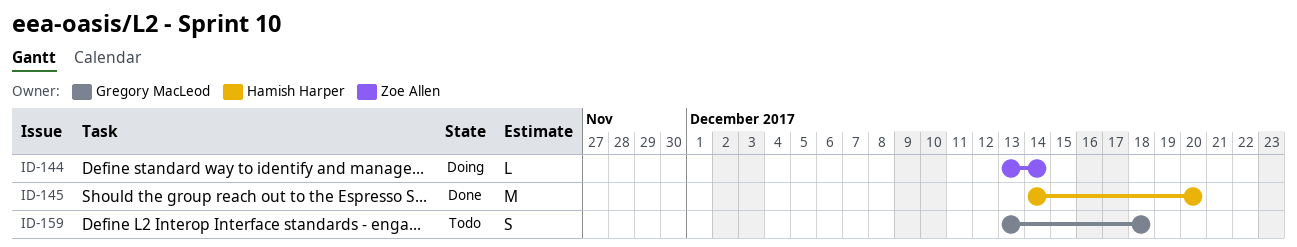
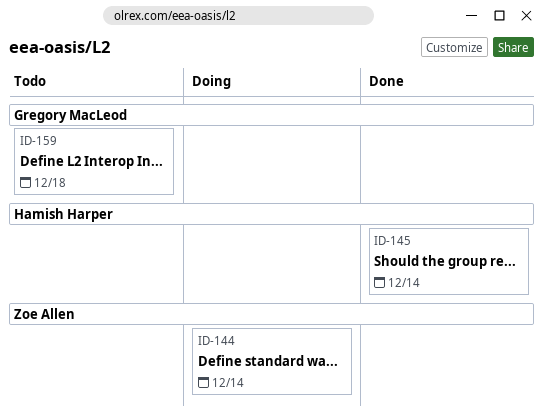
ID-145, due: Dec 20 -> Dec 14

